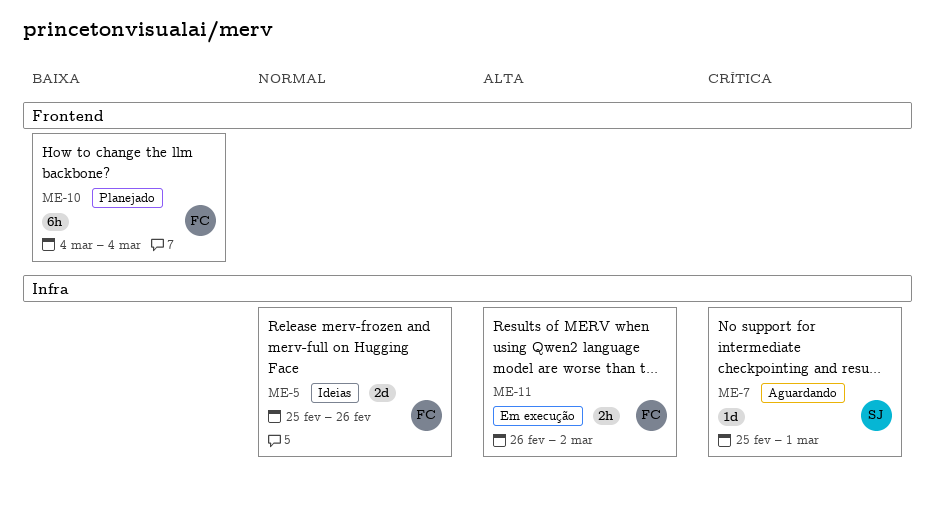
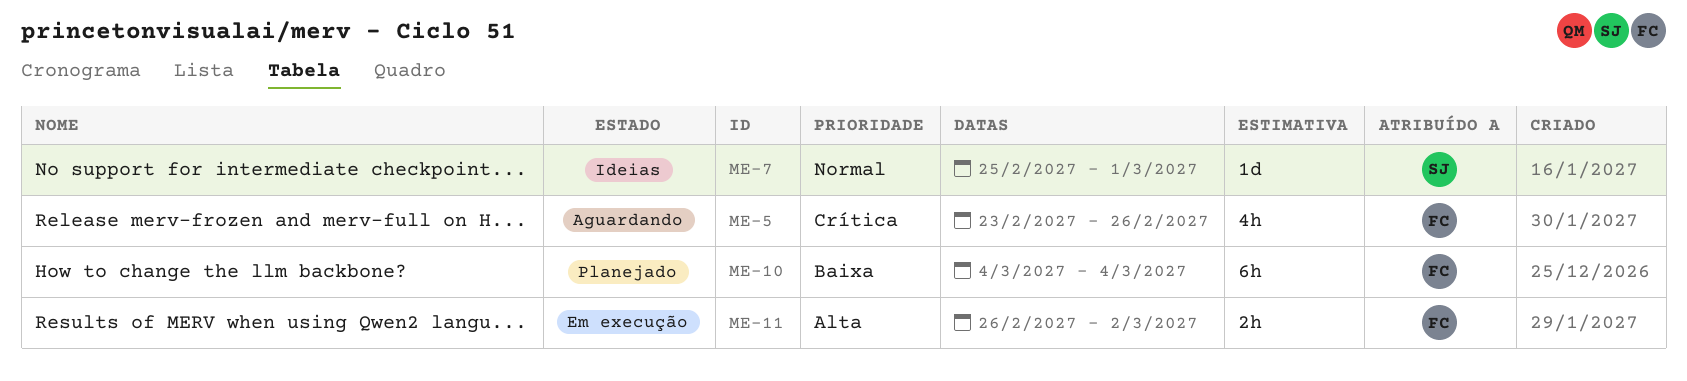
ME-5, status: Ideias -> Aguardando
ME-5, priority: Normal -> Crítica
ME-5, estimate: 2d -> 4h
ME-5, start: Feb 25 -> Feb 23
ME-7, status: Aguardando -> Ideias
ME-7, priority: Crítica -> Normal

